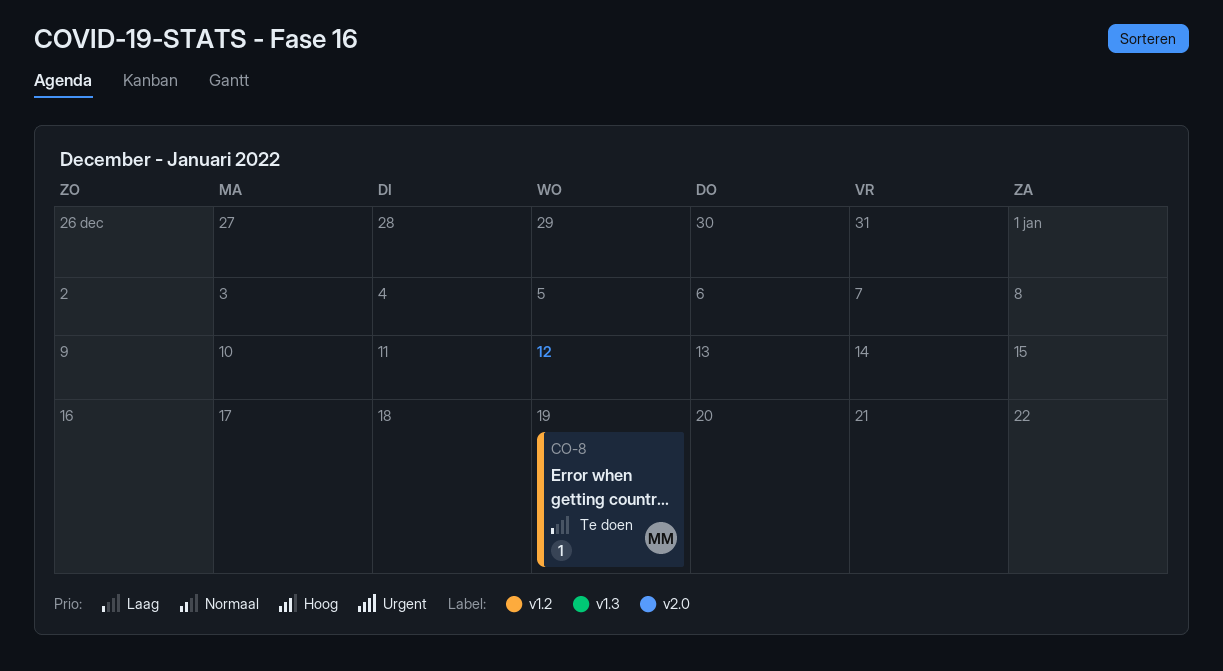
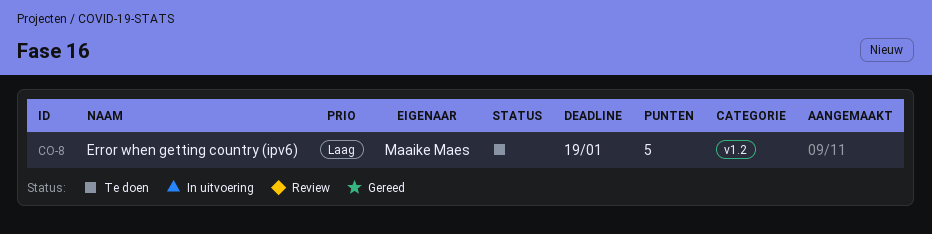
CO-8, estimate: 1 -> 5

